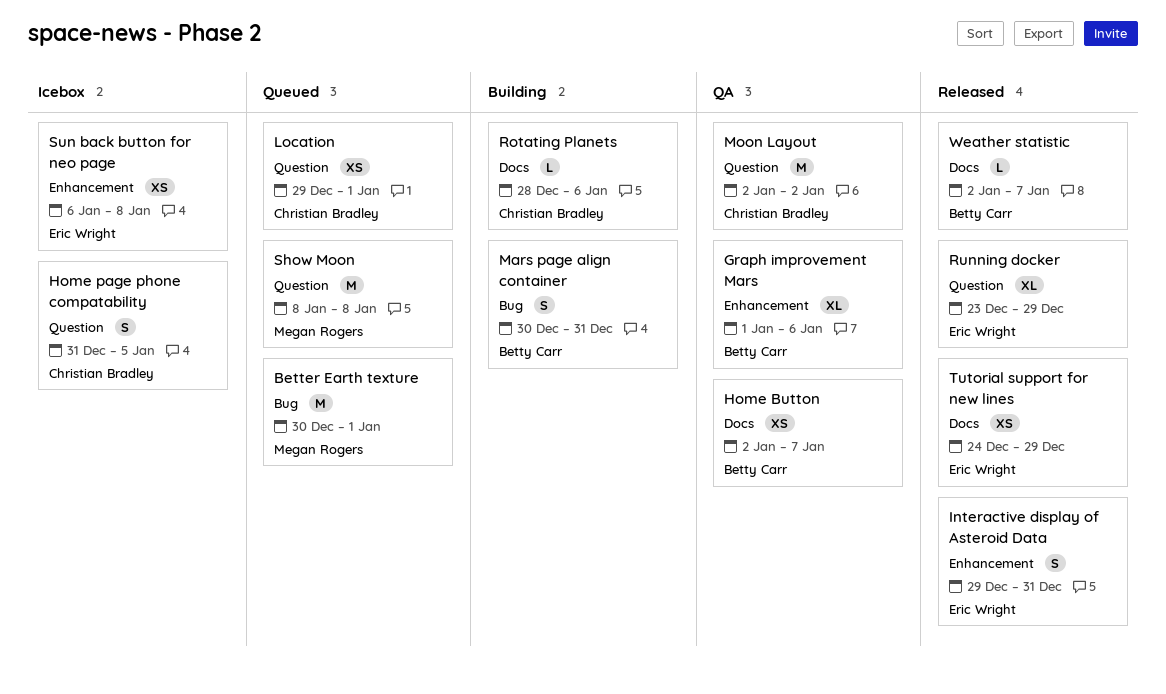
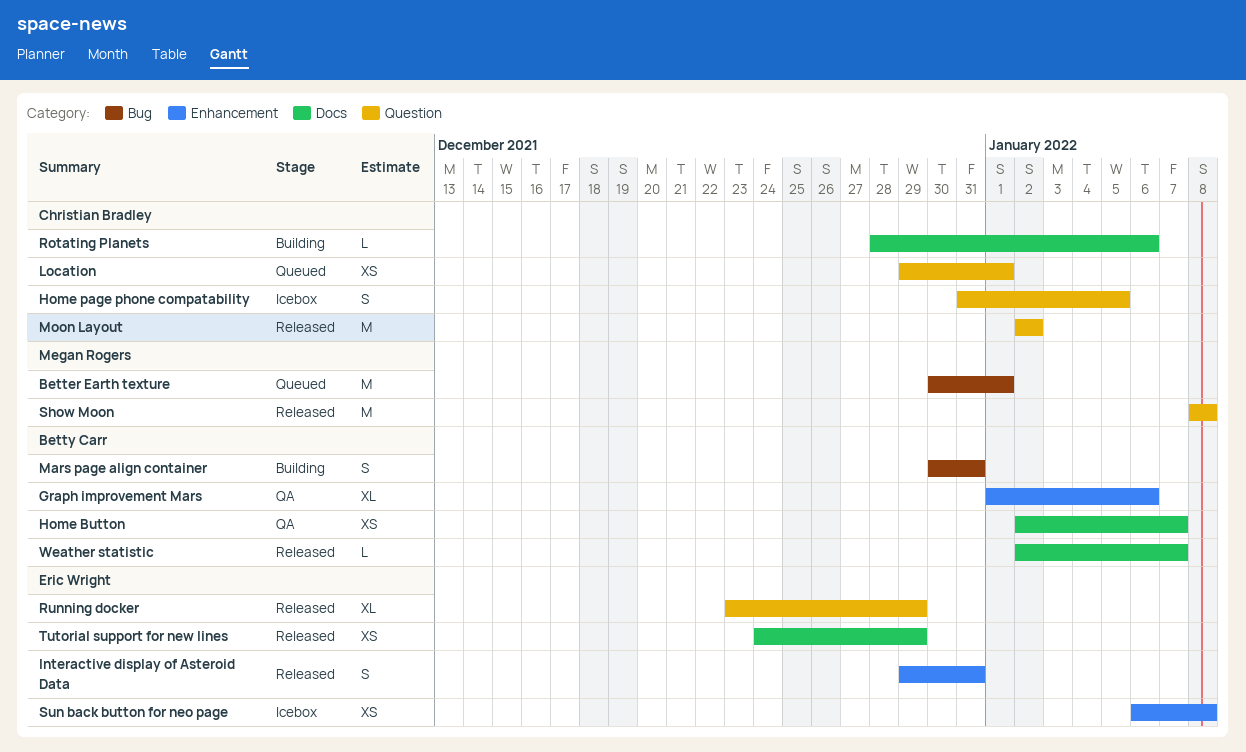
Moon Layout, status: QA -> Released
Show Moon, status: Queued -> Released

